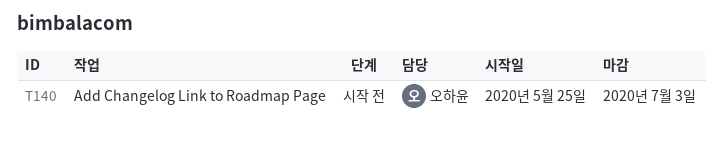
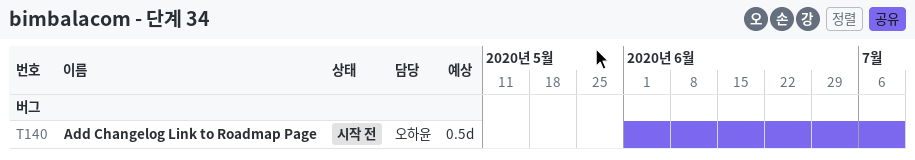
T140, start: May 25 -> Jun 1
T140, due: Jul 3 -> Jul 10

